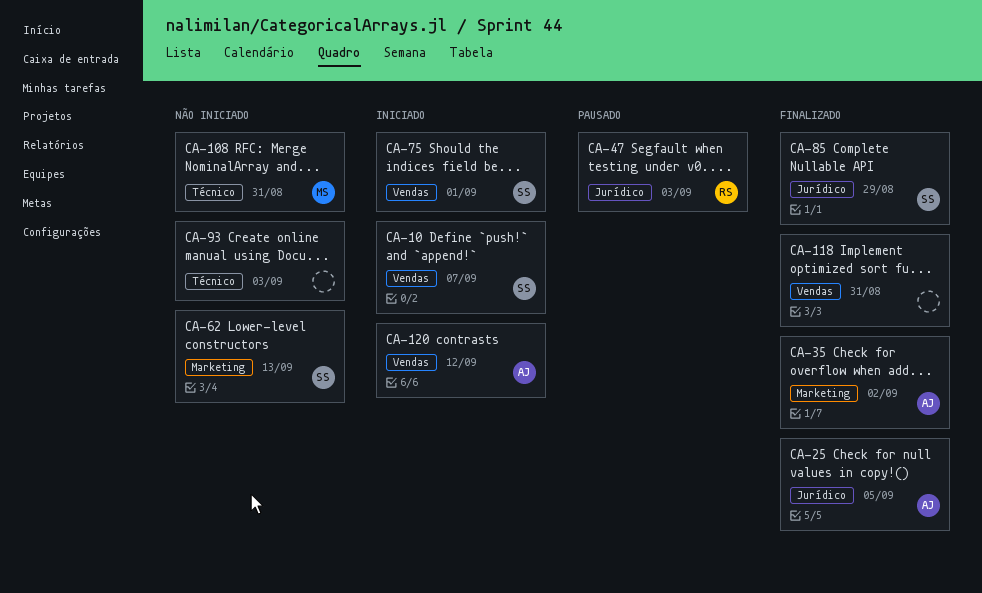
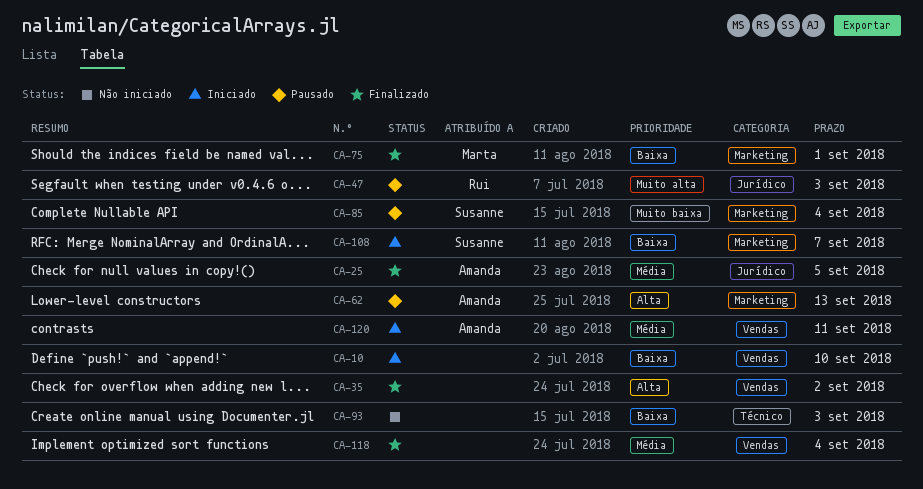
CA-10, owner: Susanne -> none
CA-10, due: Sep 7 -> Sep 10
CA-35, owner: Amanda -> none
CA-35, label: Marketing -> Vendas
CA-62, status: Não iniciado -> Pausado
CA-62, owner: Susanne -> Amanda
CA-75, status: Iniciado -> Finalizado
CA-75, owner: Susanne -> Marta
CA-75, label: Vendas -> Marketing
CA-85, status: Finalizado -> Pausado
CA-85, label: Jurídico -> Marketing
CA-85, due: Aug 29 -> Sep 4
CA-108, status: Não iniciado -> Iniciado
CA-108, owner: Marta -> Susanne
CA-108, label: Técnico -> Marketing
CA-108, due: Aug 31 -> Sep 7
CA-118, due: Aug 31 -> Sep 4
CA-120, due: Sep 12 -> Sep 11

